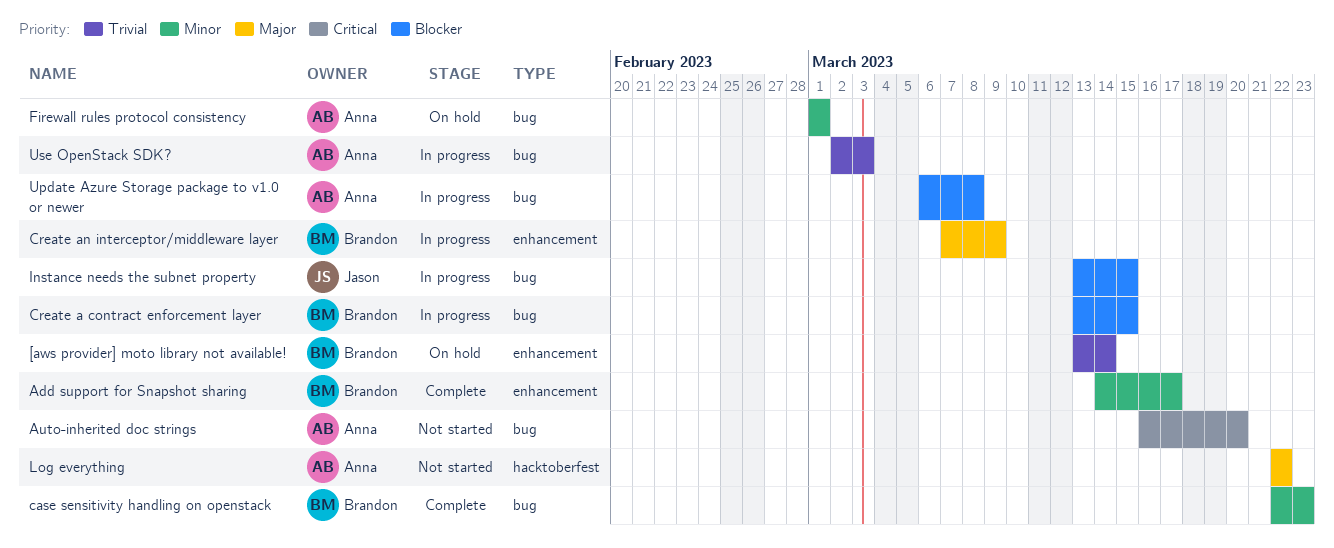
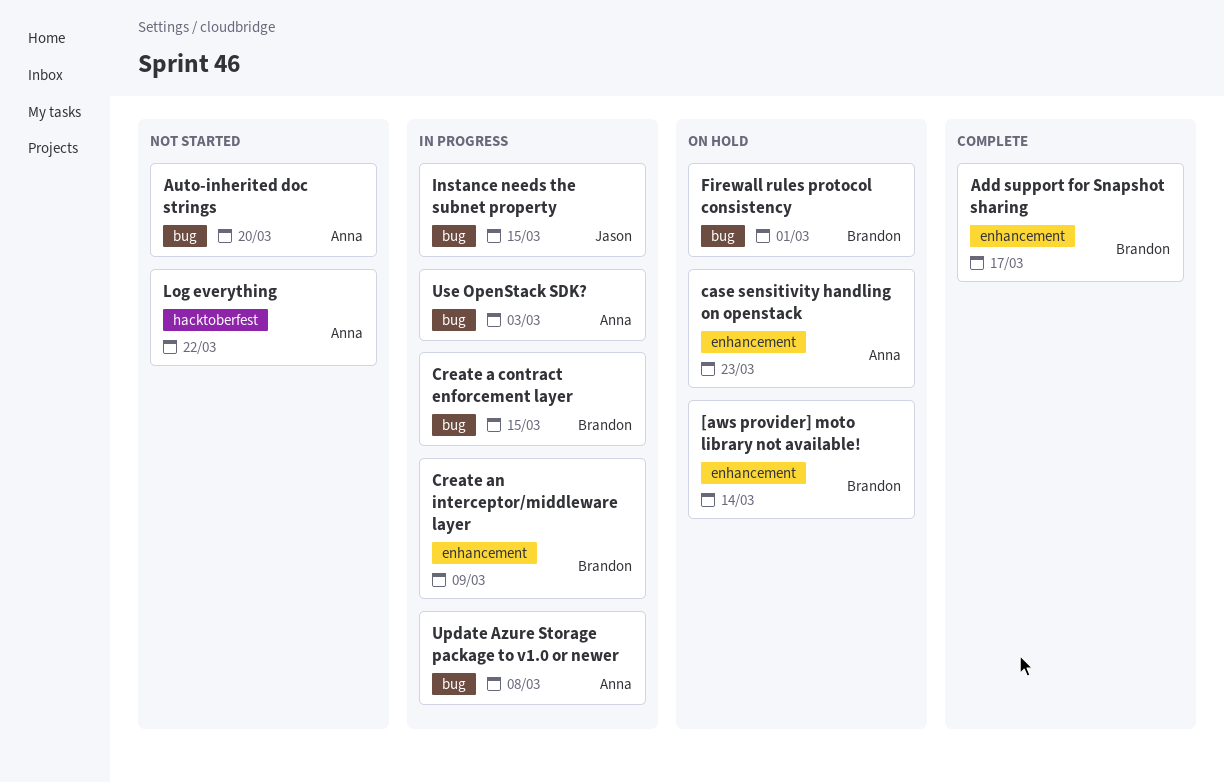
case sensitivity handling on openstack, status: Complete -> On hold
case sensitivity handling on openstack, owner: Brandon -> Anna
case sensitivity handling on openstack, label: bug -> enhancement
Firewall rules protocol consistency, owner: Anna -> Brandon

